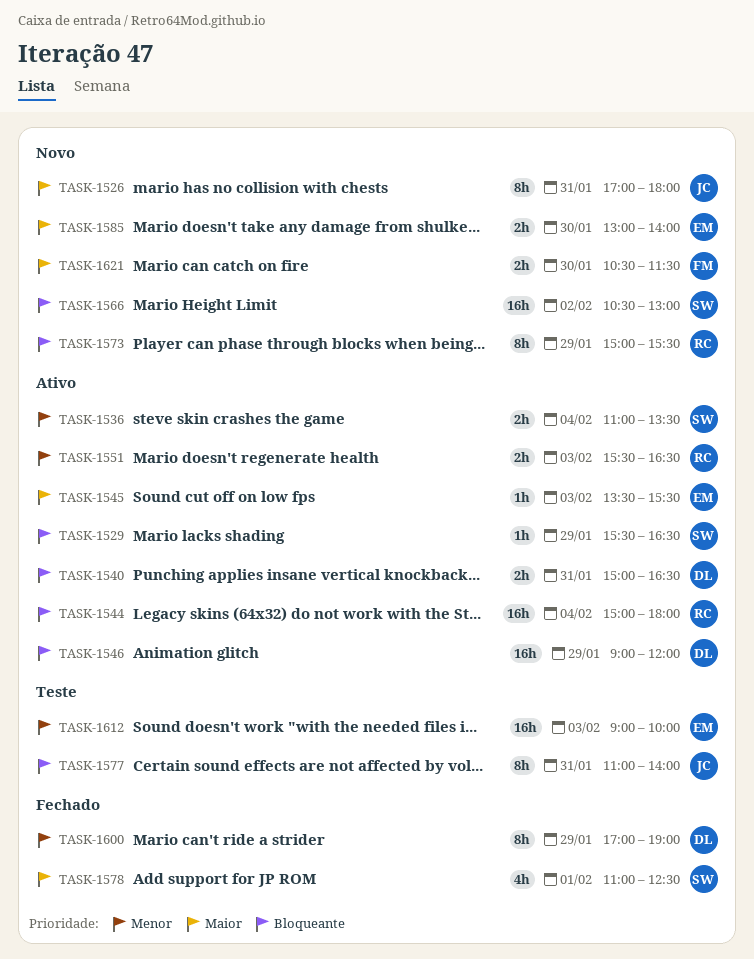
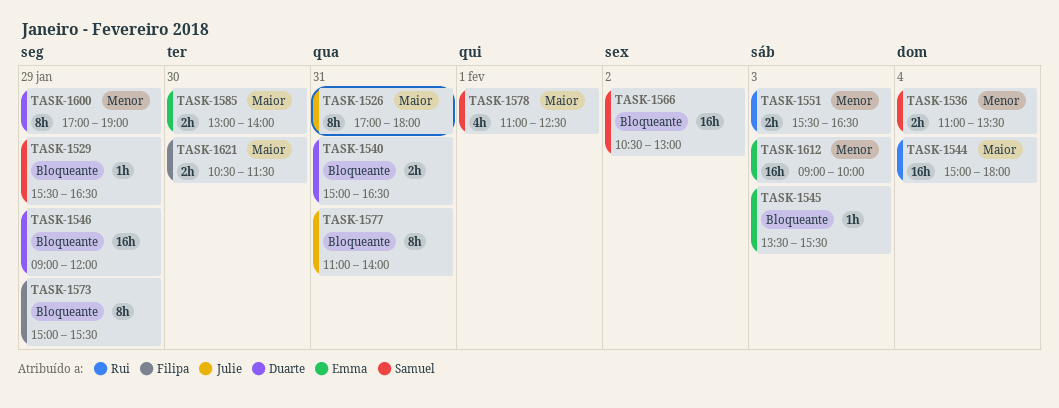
TASK-1544, priority: Bloqueante -> Maior
TASK-1545, priority: Maior -> Bloqueante
TASK-1573, owner: Rui -> Filipa

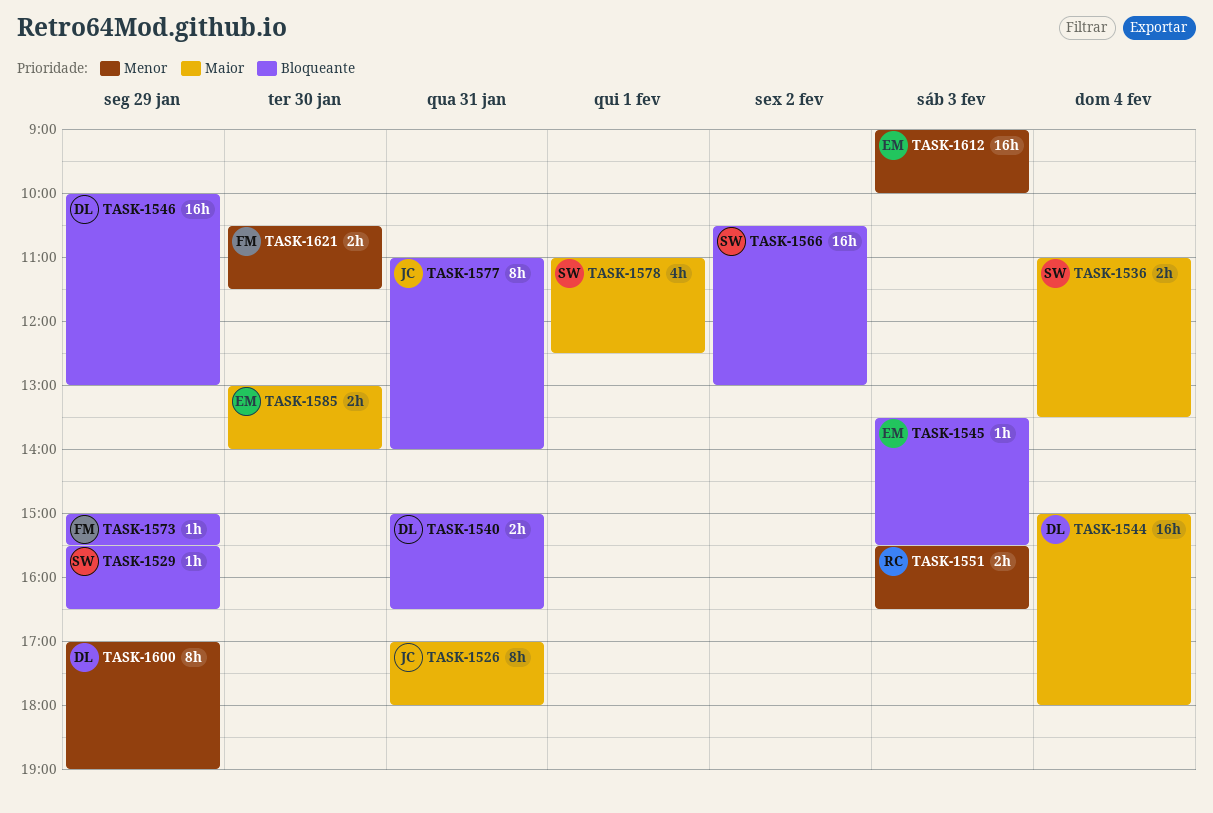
TASK-1536, priority: Menor -> Maior
TASK-1544, owner: Rui -> Duarte
TASK-1546, begins: 09:00 -> 10:00
TASK-1546, ends: 12:00 -> 13:00
TASK-1573, estimate: 8h -> 1h
TASK-1621, priority: Maior -> Menor

